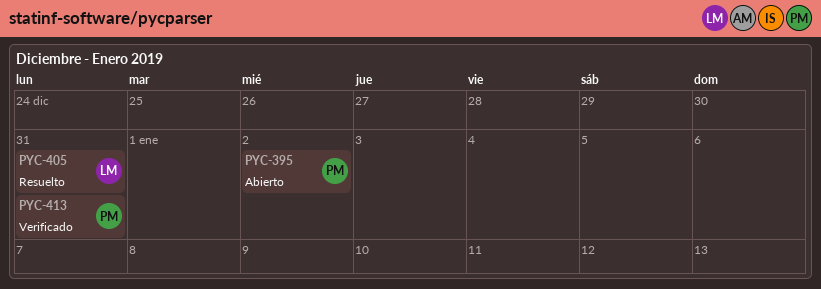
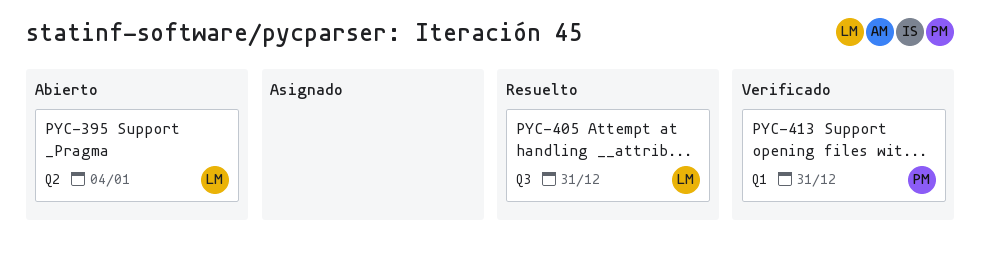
PYC-395, owner: PM -> LM
PYC-395, due: Jan 2 -> Jan 4

